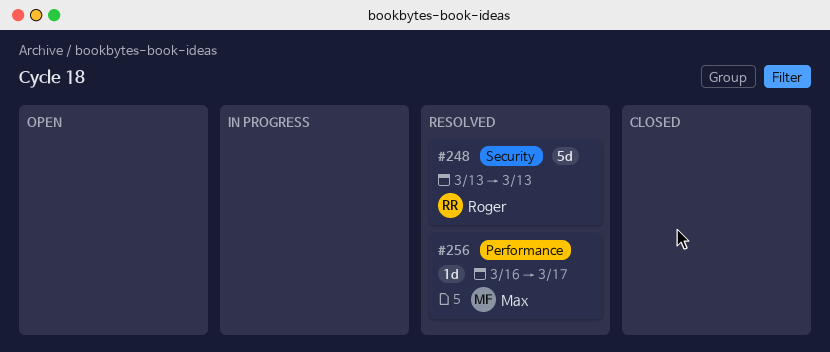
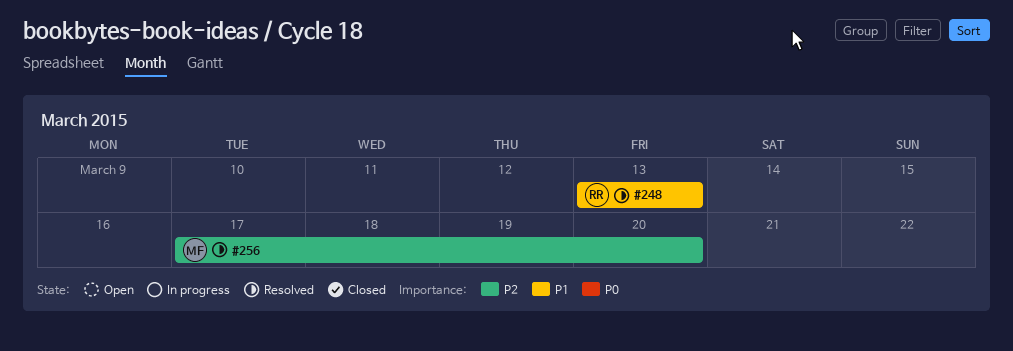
#256, start: Mar 16 -> Mar 17
#256, due: Mar 17 -> Mar 20

